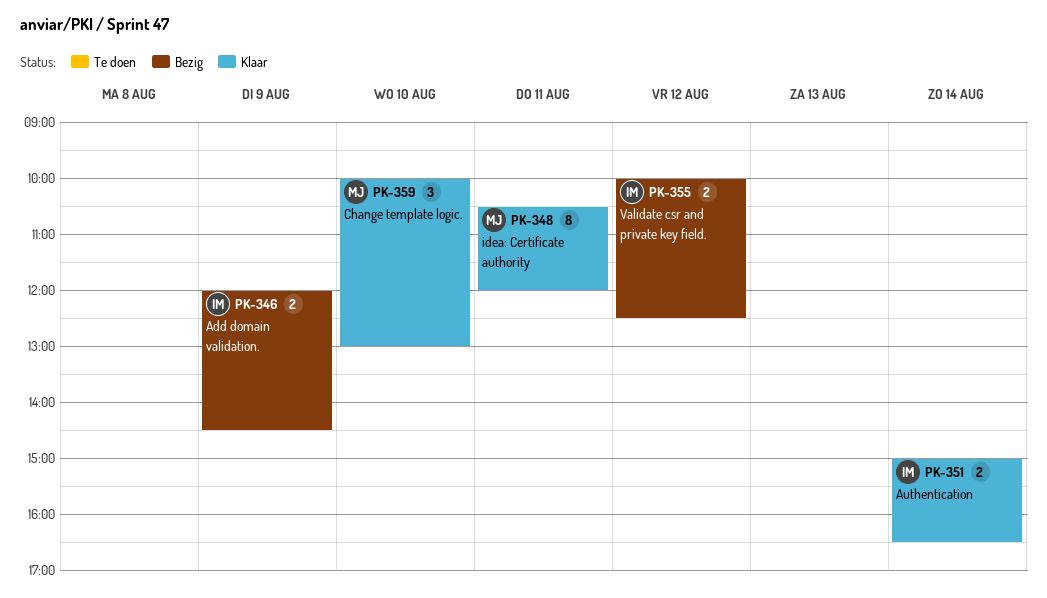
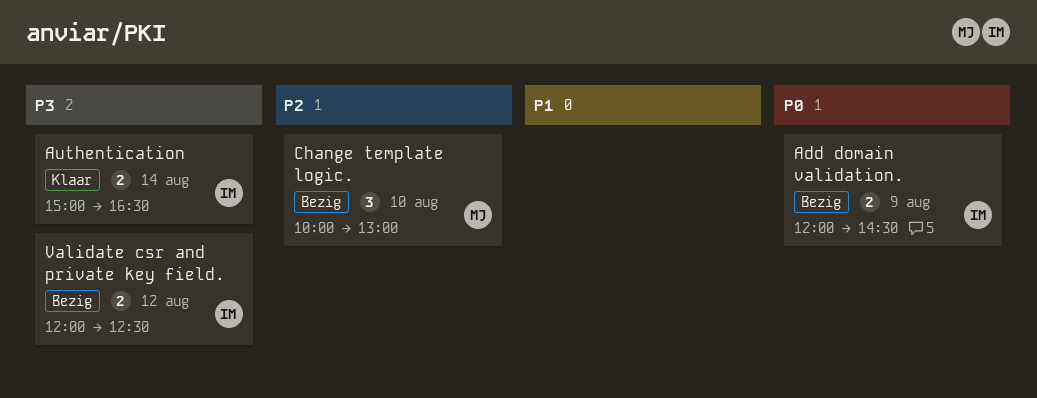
Change template logic., status: Klaar -> Bezig
idea: Certificate authority: present -> none
Validate csr and private key field., begins: 10:00 -> 12:00

